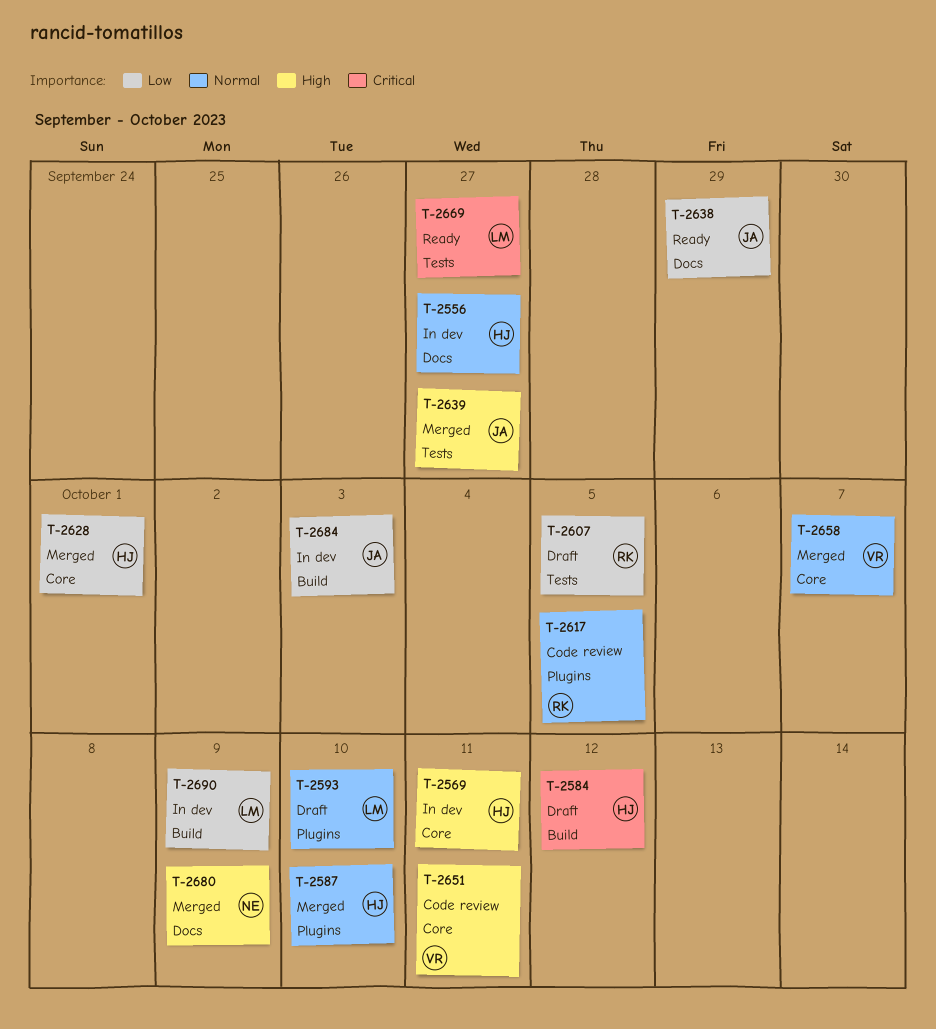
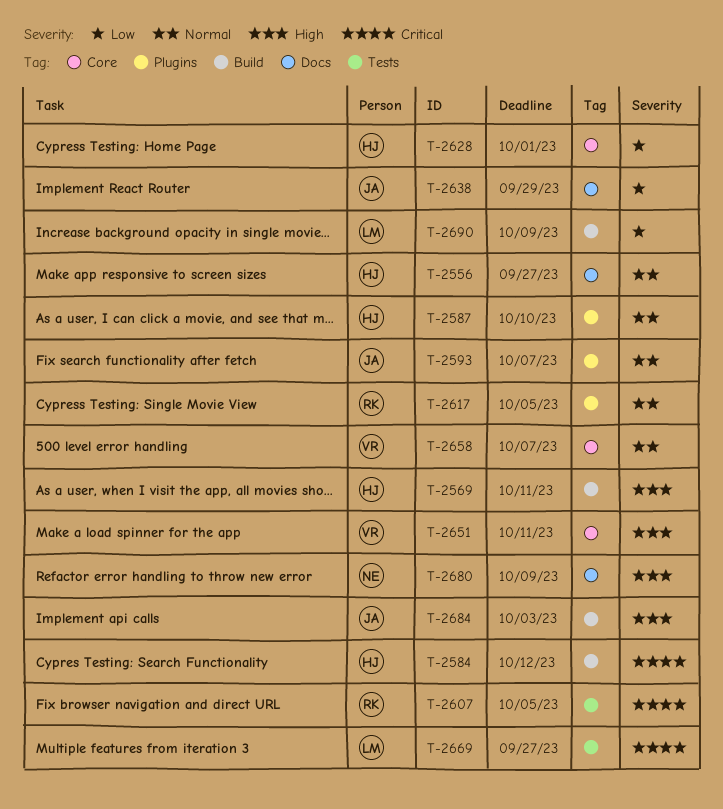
T-2569, label: Core -> Build
T-2593, owner: LM -> JA
T-2593, due: Oct 10 -> Oct 7
T-2607, priority: Low -> Critical
T-2639: present -> none
T-2684, priority: Low -> High

